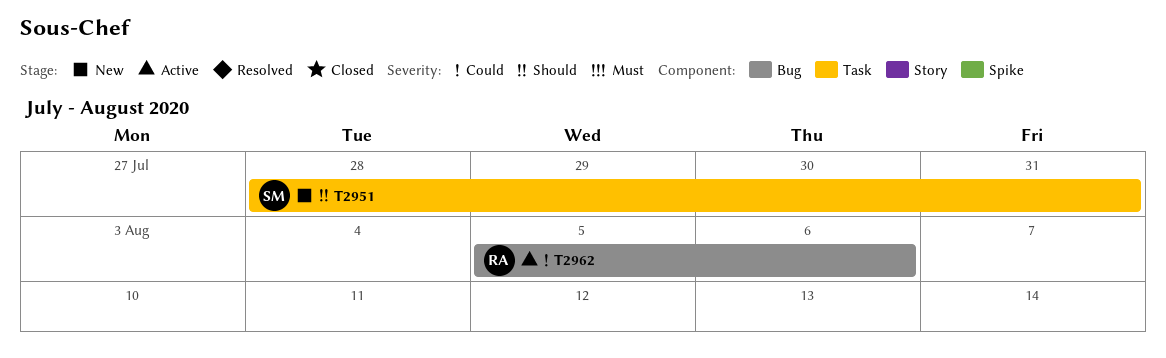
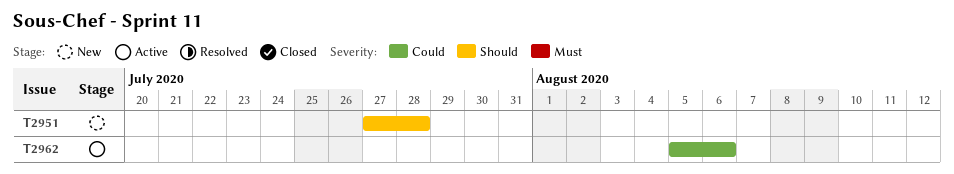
T2951, start: Jul 28 -> Jul 27
T2951, due: Jul 31 -> Jul 28

